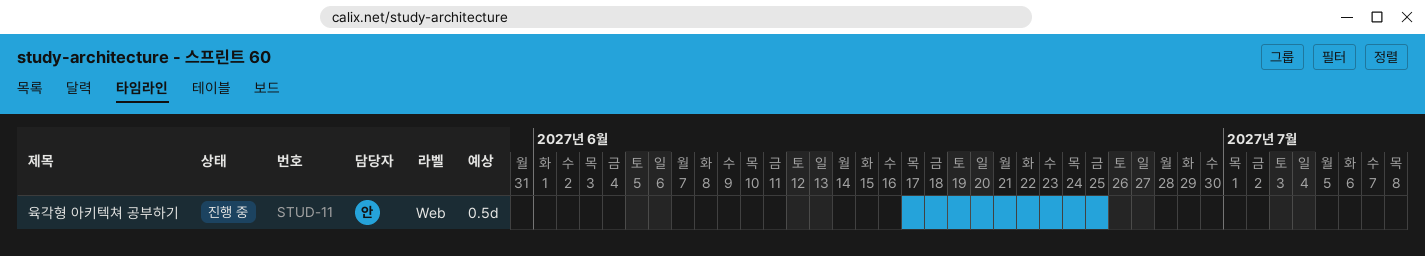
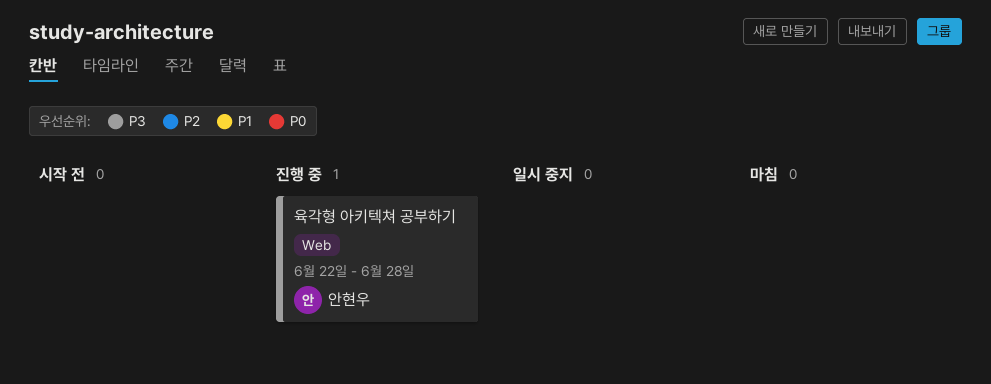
육각형 아키텍쳐 공부하기, start: Jun 17 -> Jun 22
육각형 아키텍쳐 공부하기, due: Jun 25 -> Jun 28

